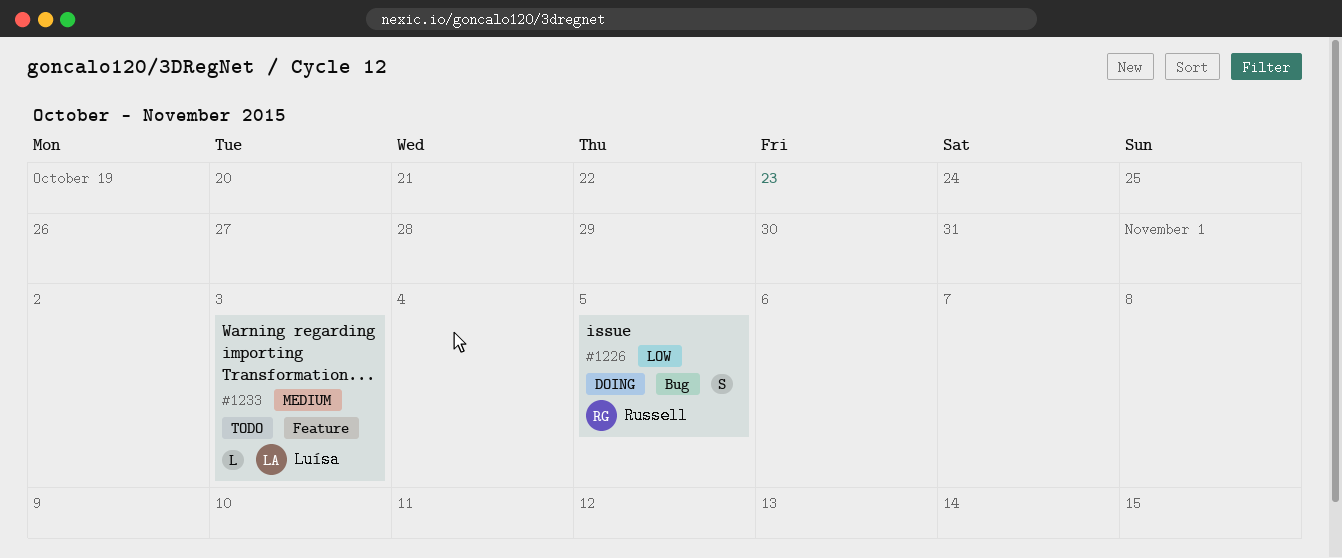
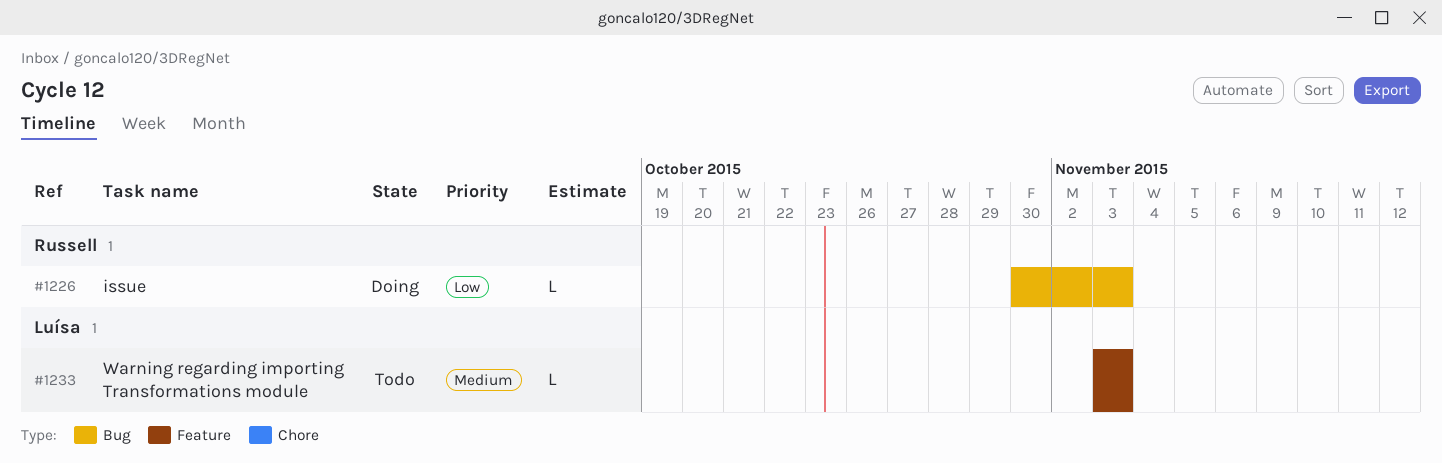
#1226, estimate: S -> L
#1226, due: Nov 5 -> Nov 3

